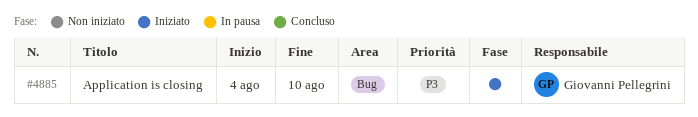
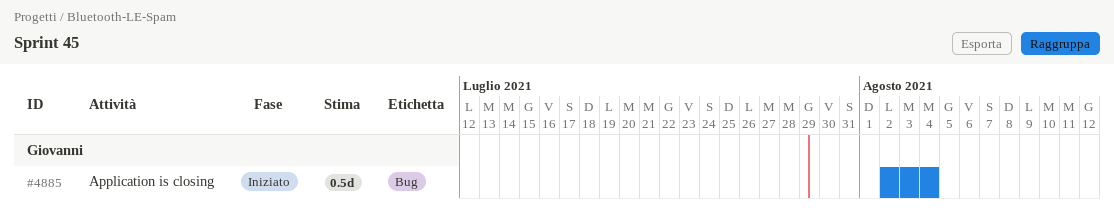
#4885, start: Aug 4 -> Aug 2
#4885, due: Aug 10 -> Aug 4

